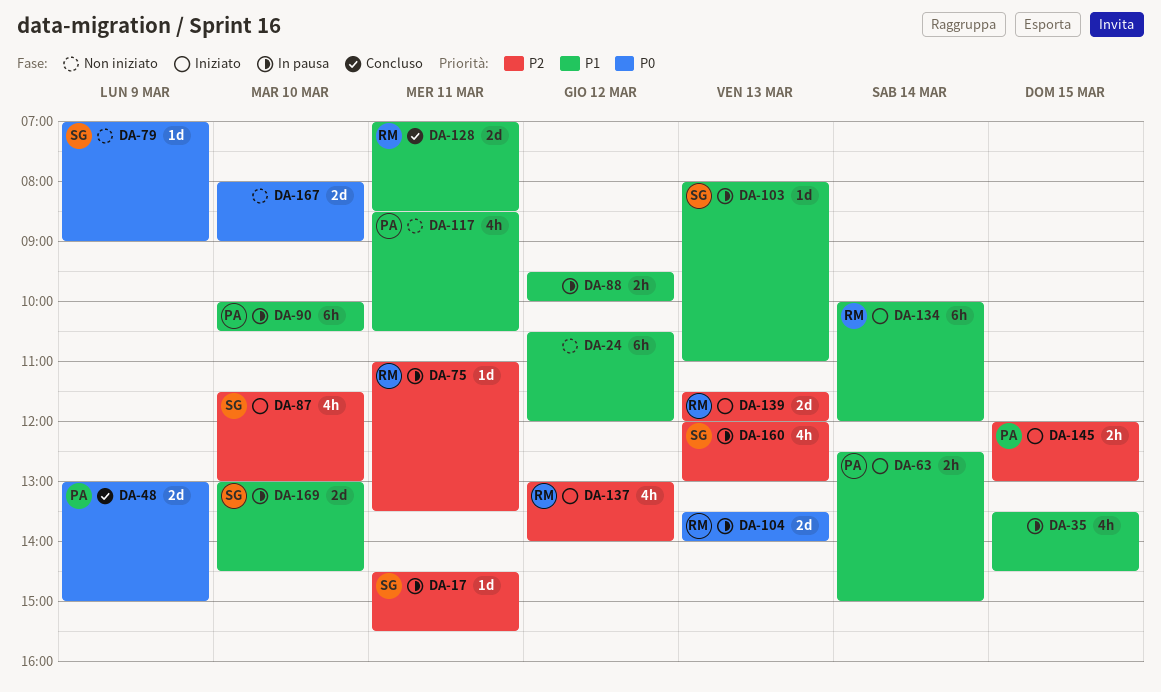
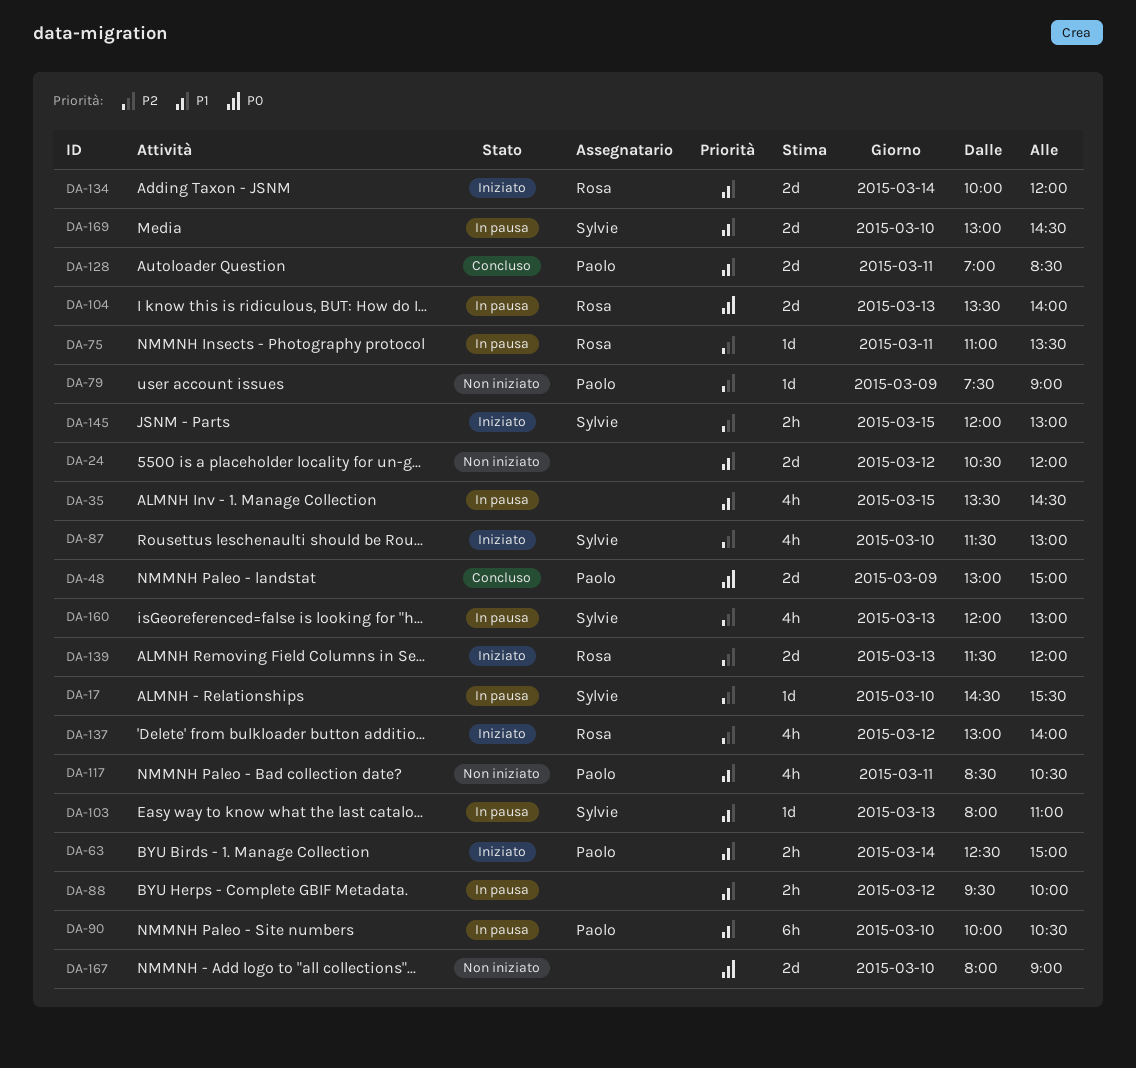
DA-17, day: Mar 11 -> Mar 10
DA-24, estimate: 6h -> 2d
DA-79, owner: Sylvie -> Paolo
DA-79, priority: P0 -> P2
DA-79, begins: 07:00 -> 07:30
DA-128, owner: Rosa -> Paolo
DA-134, estimate: 6h -> 2d
DA-145, owner: Paolo -> Sylvie

